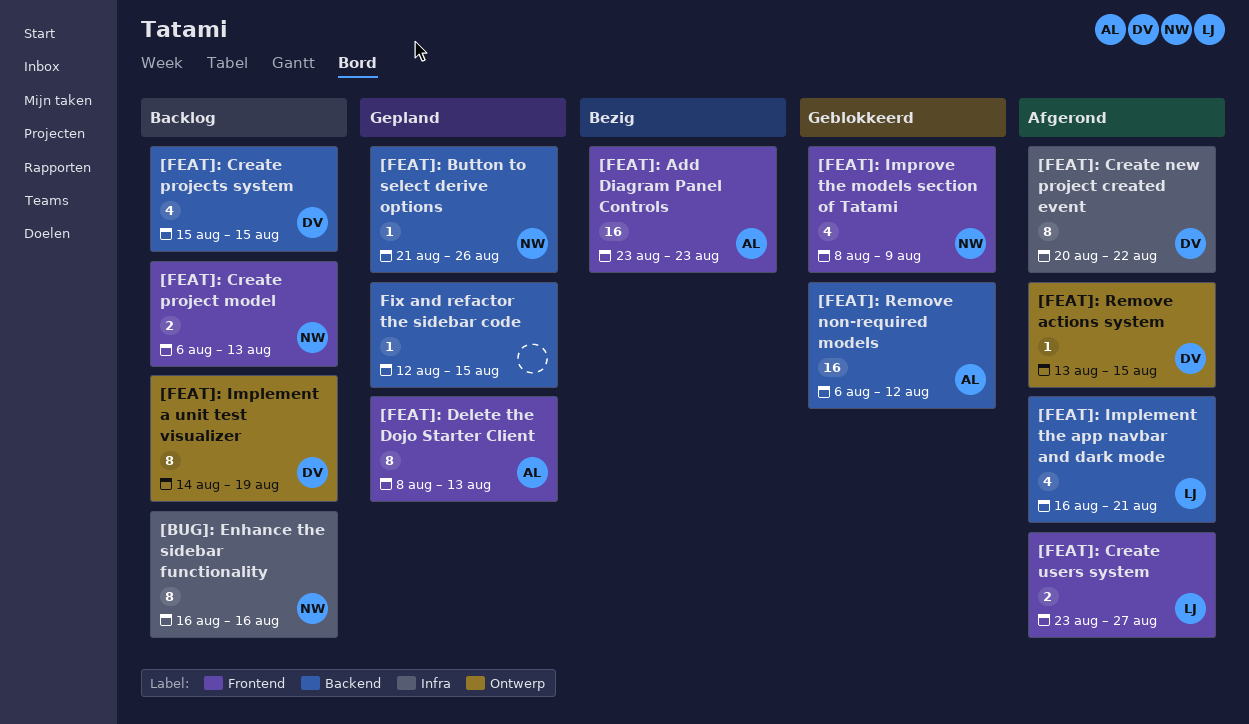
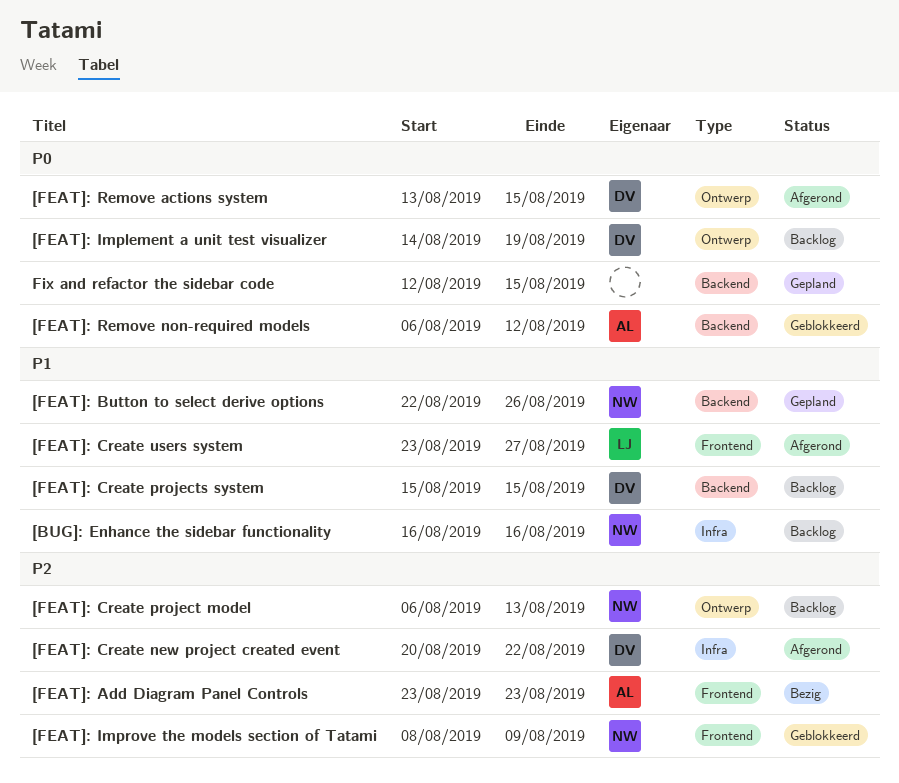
[FEAT]: Button to select derive options, start: Aug 21 -> Aug 22
[FEAT]: Create project model, label: Frontend -> Ontwerp
[FEAT]: Delete the Dojo Starter Client: present -> none
[FEAT]: Implement the app navbar and dark mode: present -> none

